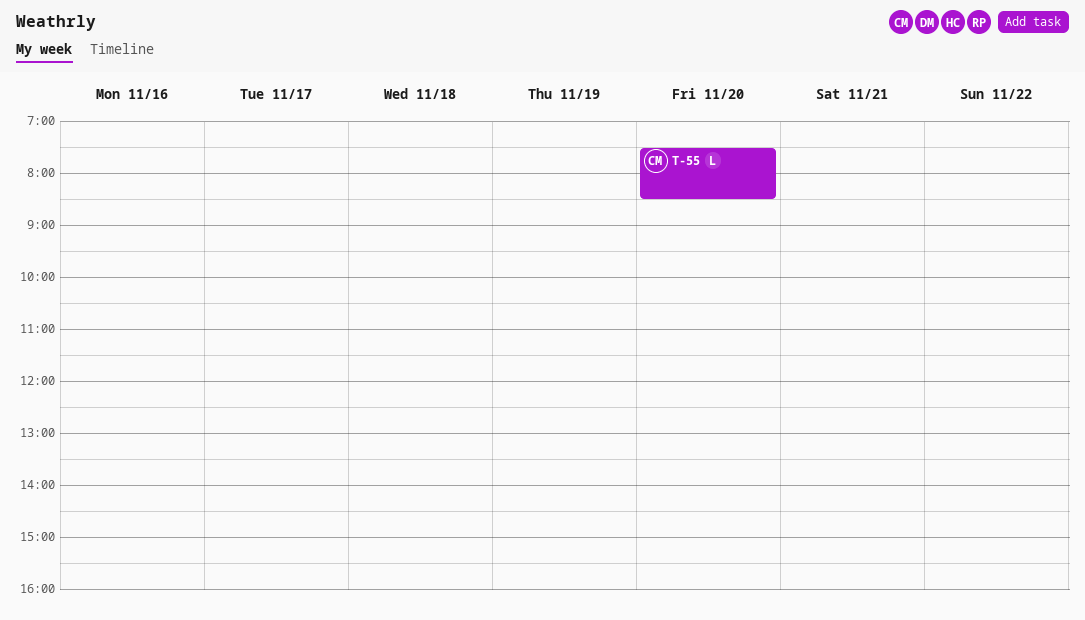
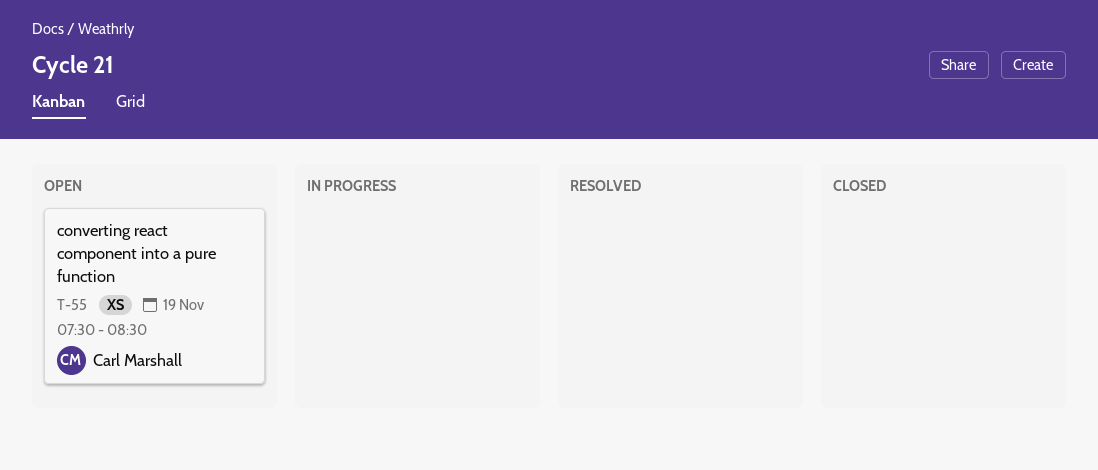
T-55, estimate: L -> XS
T-55, day: Nov 20 -> Nov 19

